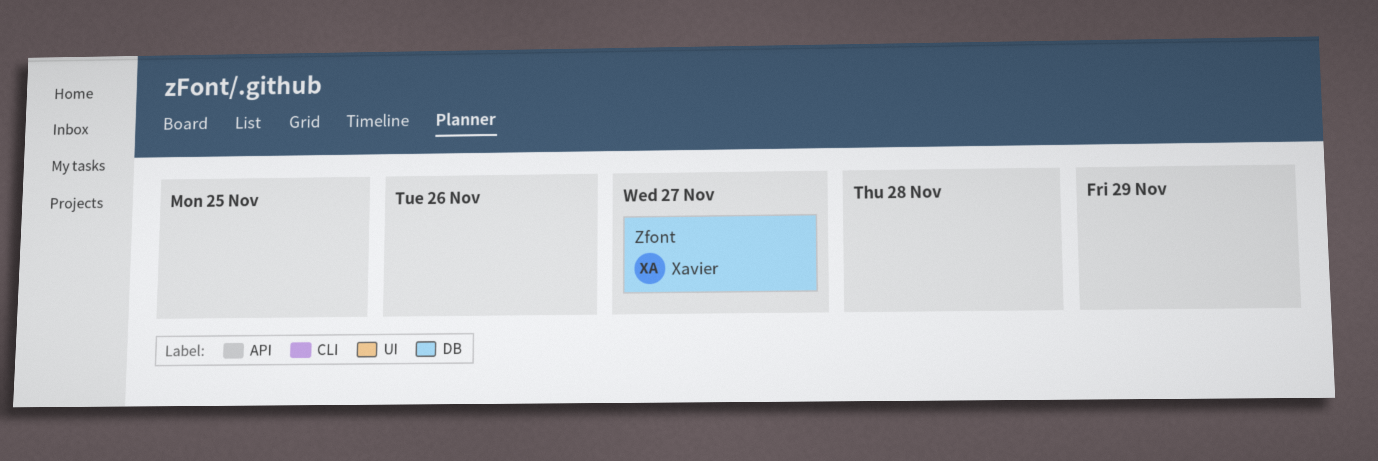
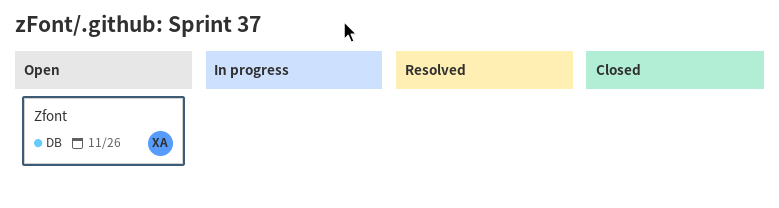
Zfont, due: Nov 27 -> Nov 26

